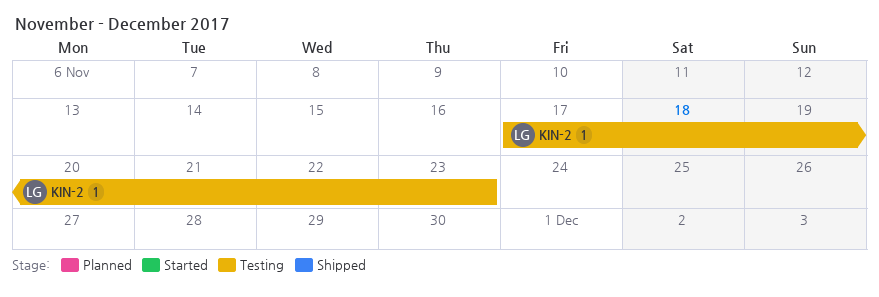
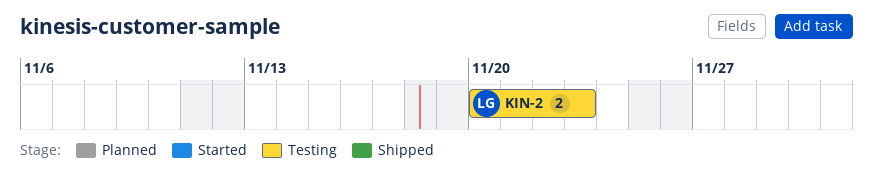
KIN-2, estimate: 1 -> 2
KIN-2, start: Nov 17 -> Nov 20

